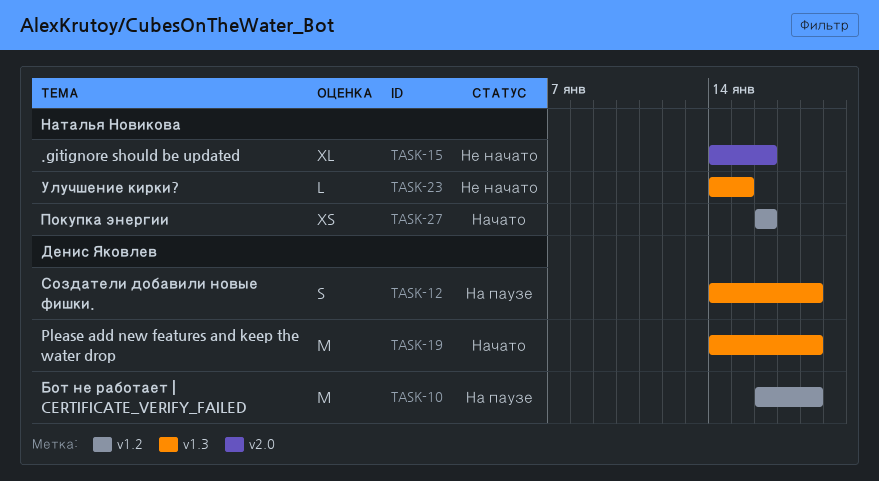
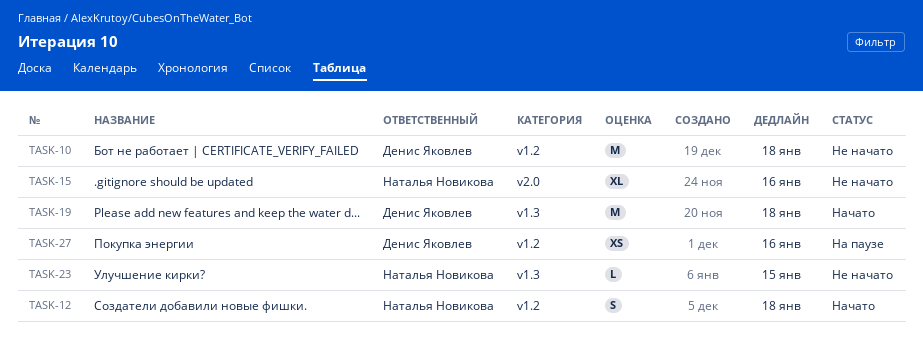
TASK-10, status: На паузе -> Не начато
TASK-12, status: На паузе -> Начато
TASK-12, owner: Денис Яковлев -> Наталья Новикова
TASK-12, label: v1.3 -> v1.2
TASK-27, status: Начато -> На паузе
TASK-27, owner: Наталья Новикова -> Денис Яковлев

